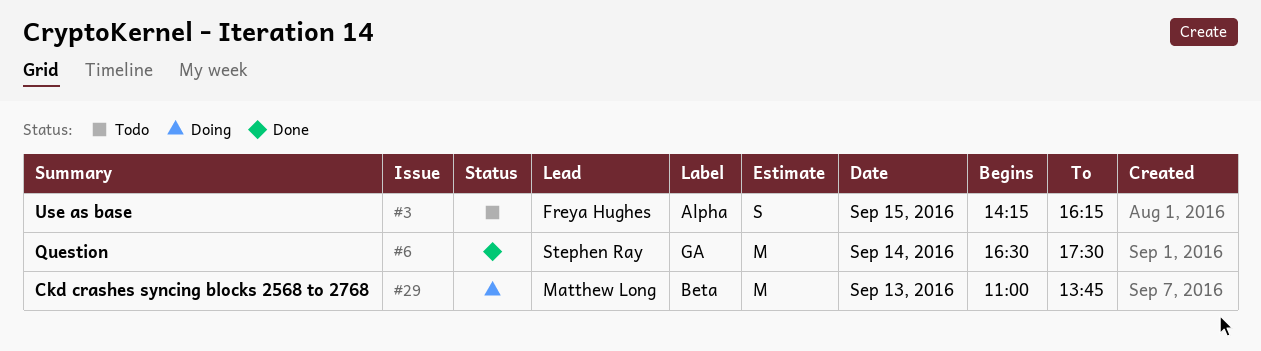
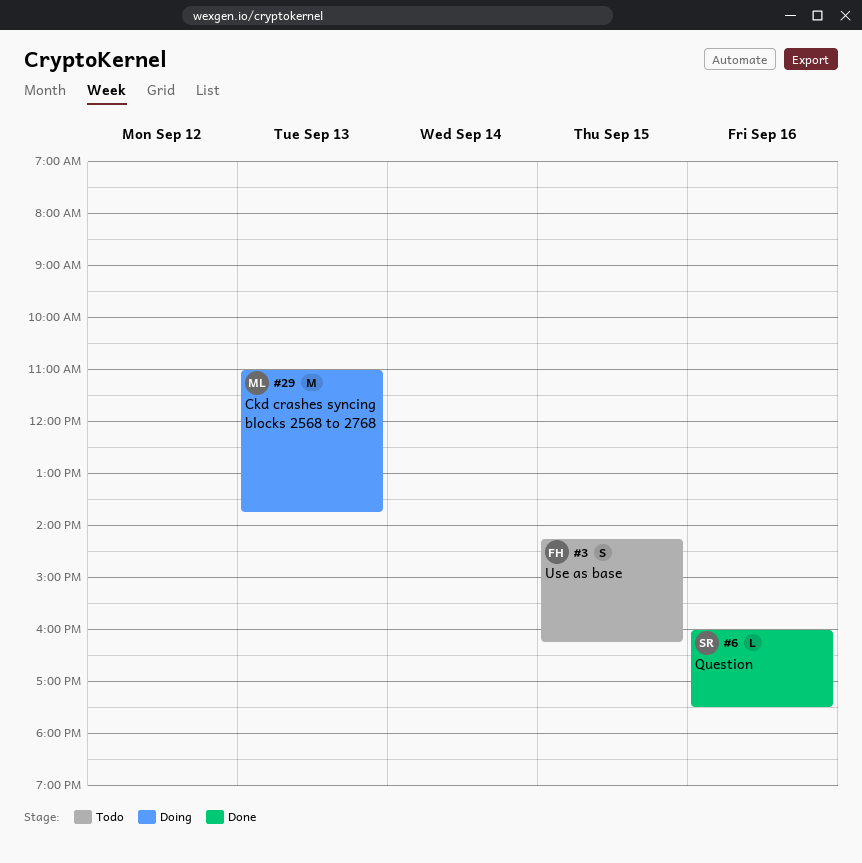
#6, estimate: M -> L
#6, day: Sep 14 -> Sep 16
#6, begins: 16:30 -> 16:00

